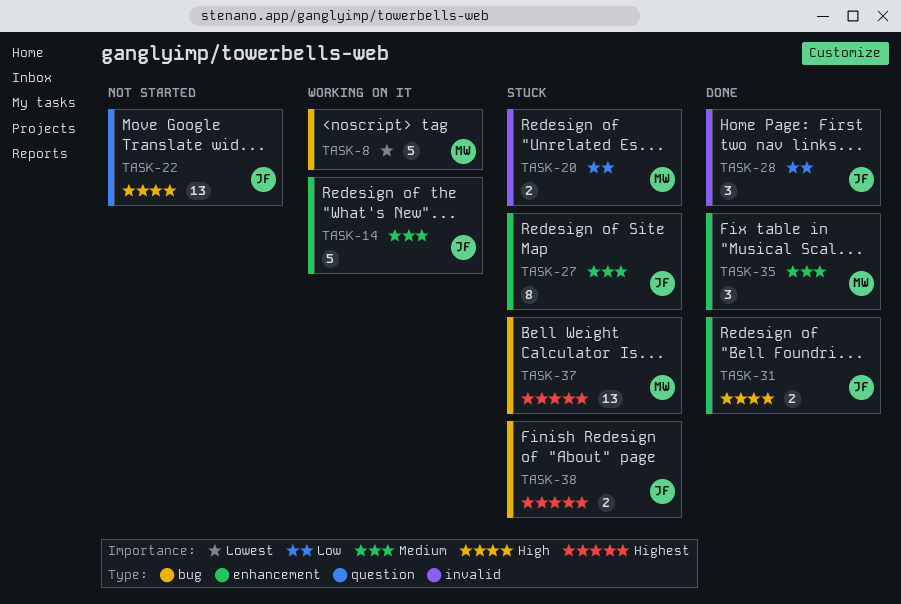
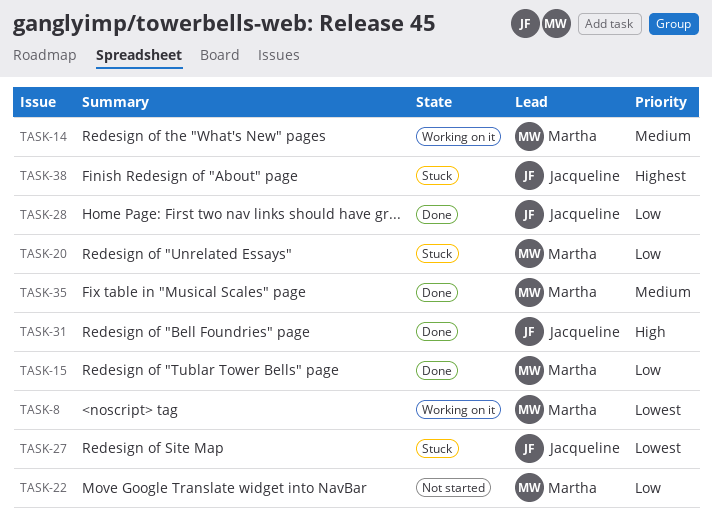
TASK-14, owner: Jacqueline -> Martha
TASK-15: none -> present
TASK-22, owner: Jacqueline -> Martha
TASK-22, priority: High -> Low
TASK-27, priority: Medium -> Lowest
TASK-37: present -> none

